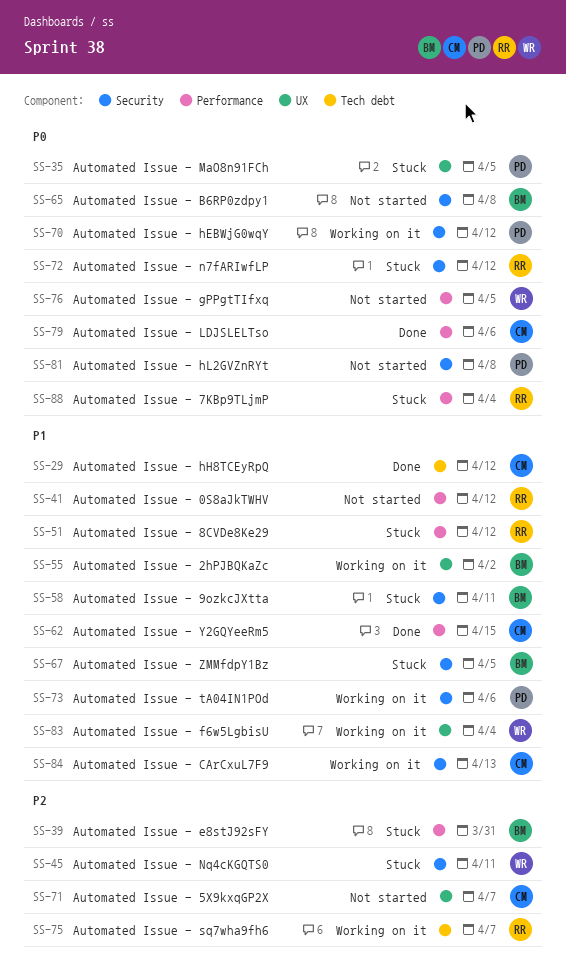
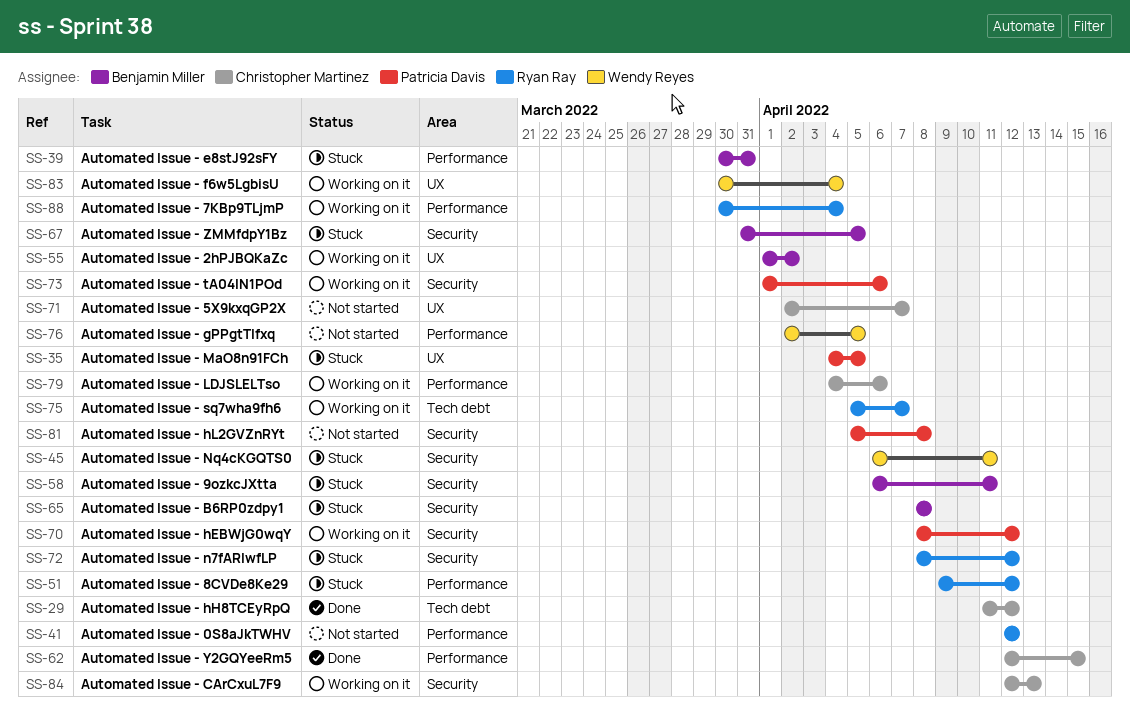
SS-65, status: Not started -> Stuck
SS-79, status: Done -> Working on it
SS-88, status: Stuck -> Working on it

